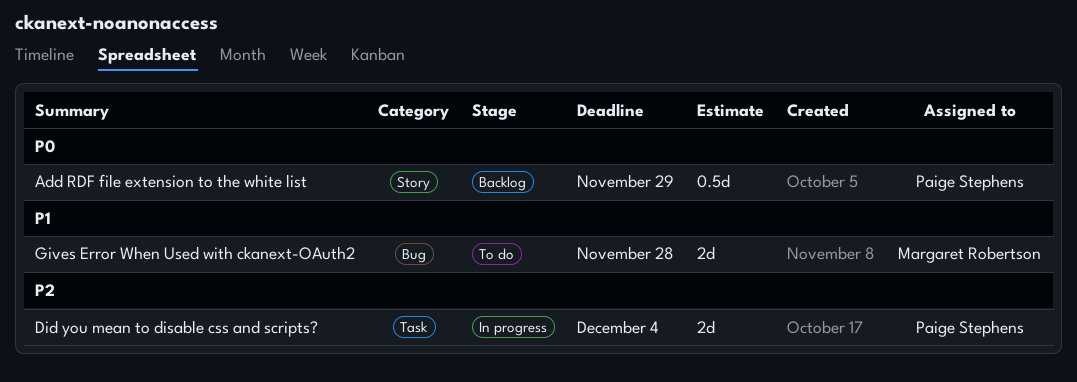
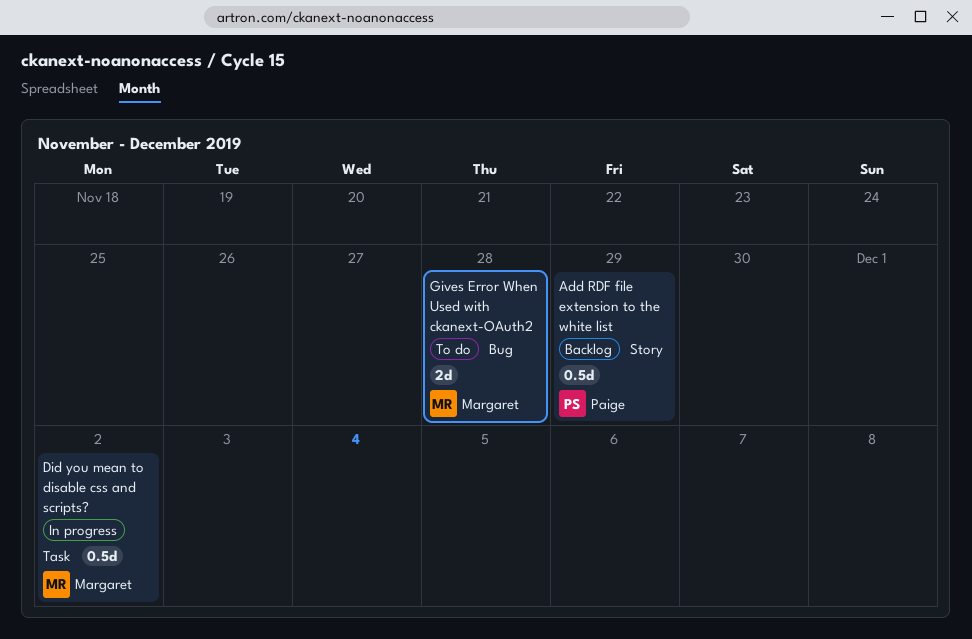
Did you mean to disable css and scripts?, owner: Paige Stephens -> Margaret Robertson
Did you mean to disable css and scripts?, estimate: 2d -> 0.5d
Did you mean to disable css and scripts?, due: Dec 4 -> Dec 2

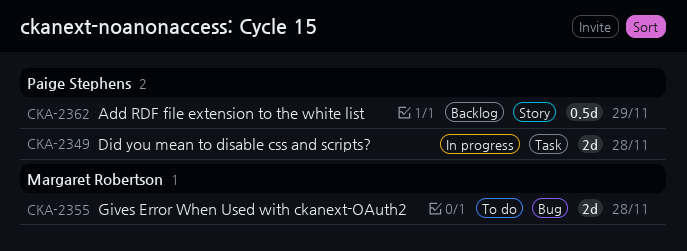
Did you mean to disable css and scripts?, owner: Margaret Robertson -> Paige Stephens
Did you mean to disable css and scripts?, estimate: 0.5d -> 2d
Did you mean to disable css and scripts?, due: Dec 2 -> Nov 28

